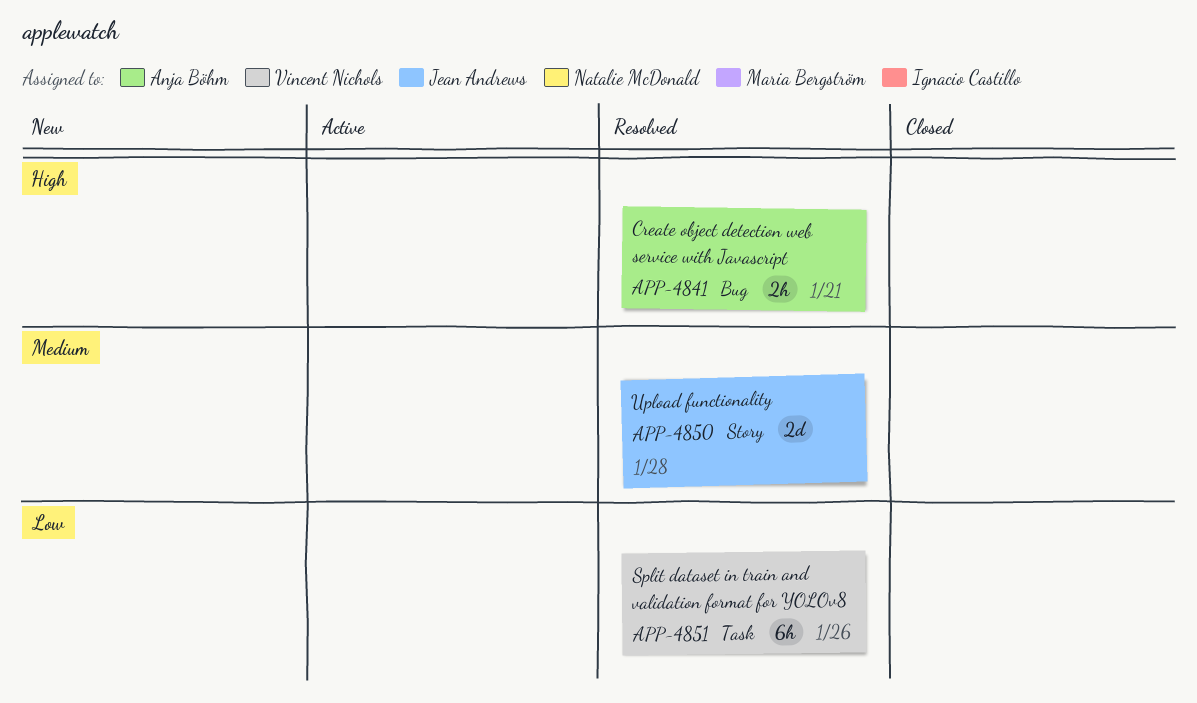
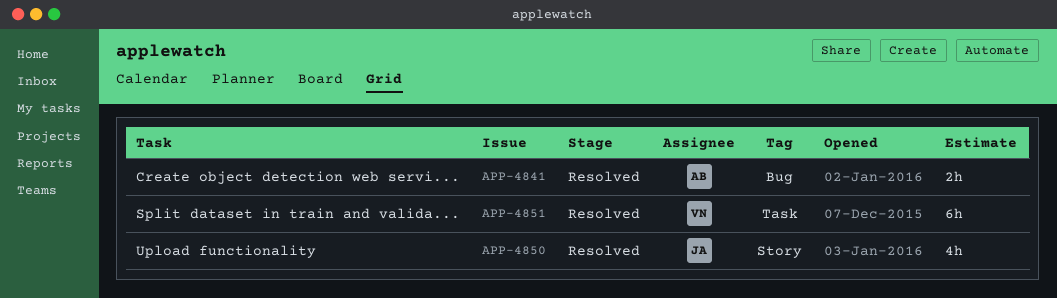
APP-4850, estimate: 2d -> 4h

